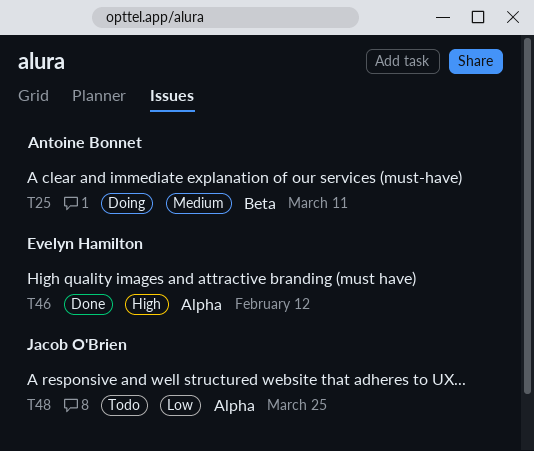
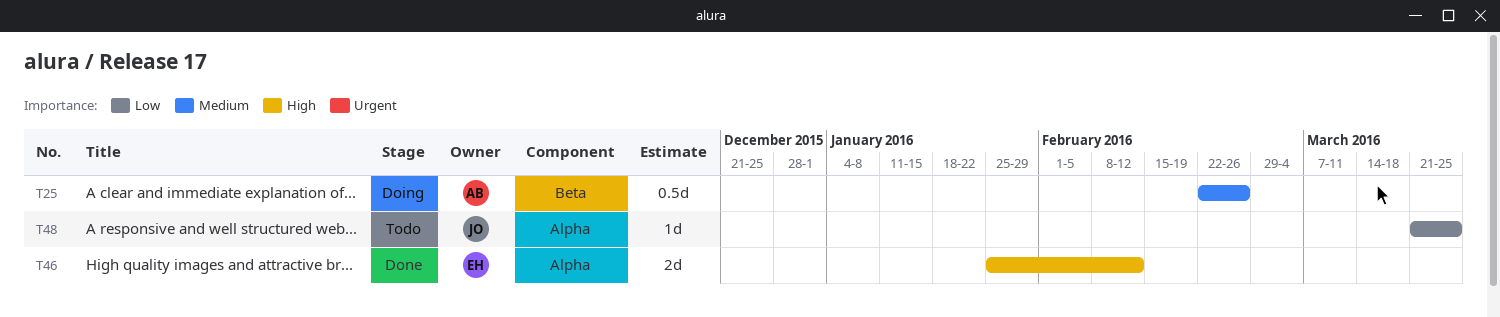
T25, due: Mar 11 -> Feb 26

